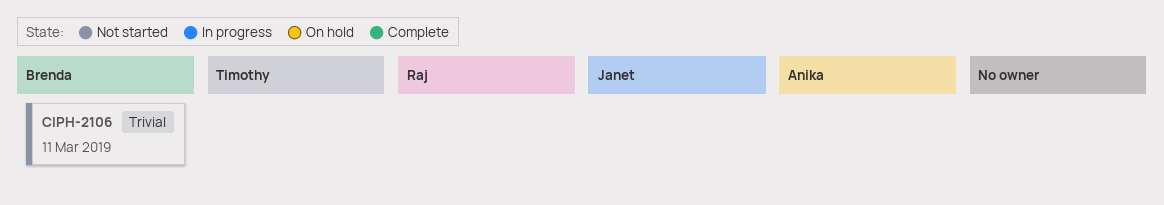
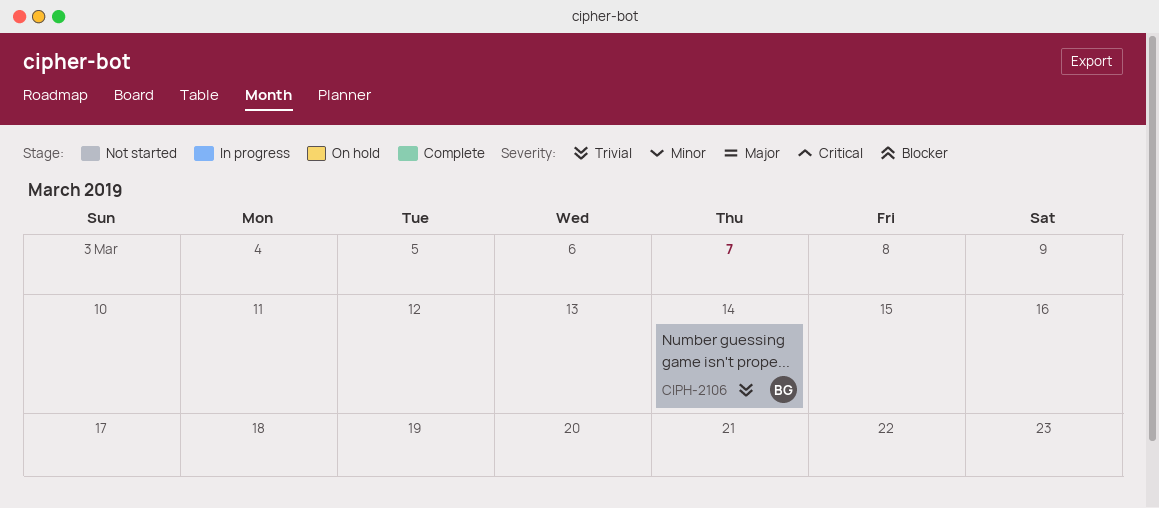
CIPH-2106, due: Mar 11 -> Mar 14

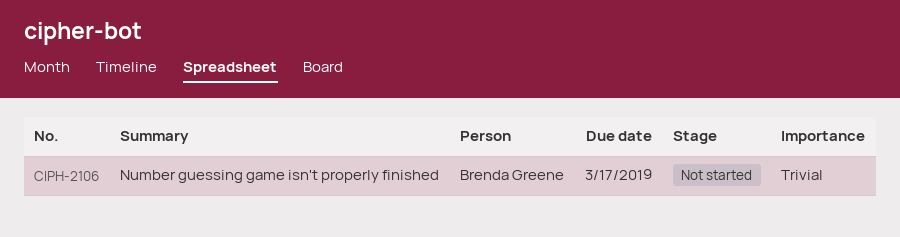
CIPH-2106, due: Mar 14 -> Mar 17

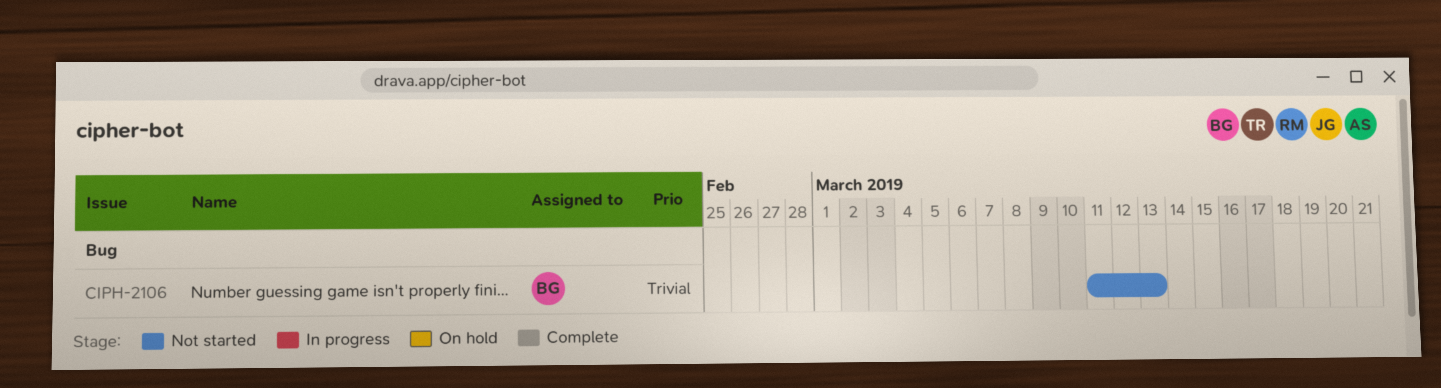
CIPH-2106, due: Mar 17 -> Mar 13

